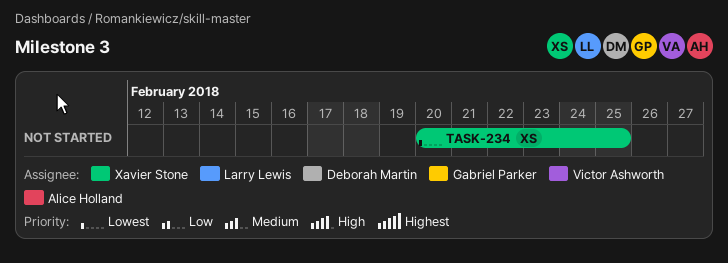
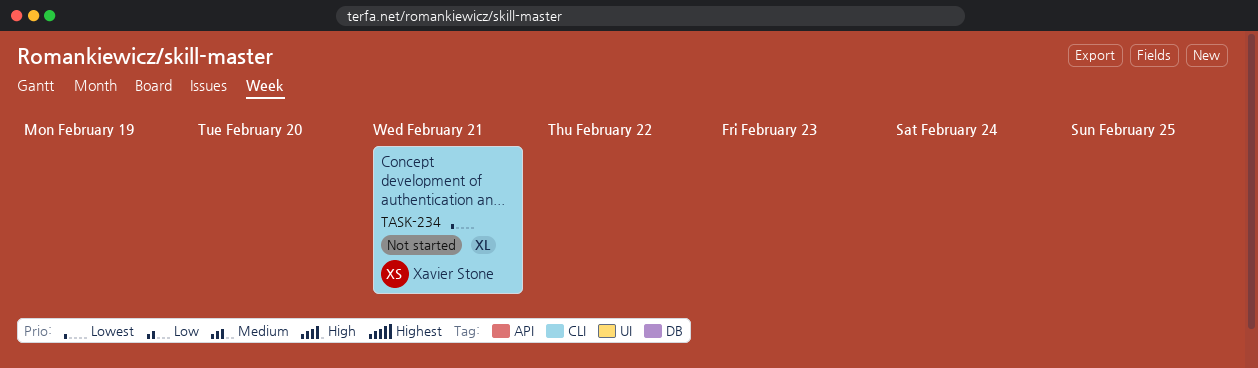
TASK-234, estimate: XS -> XL
TASK-234, due: Feb 25 -> Feb 21

